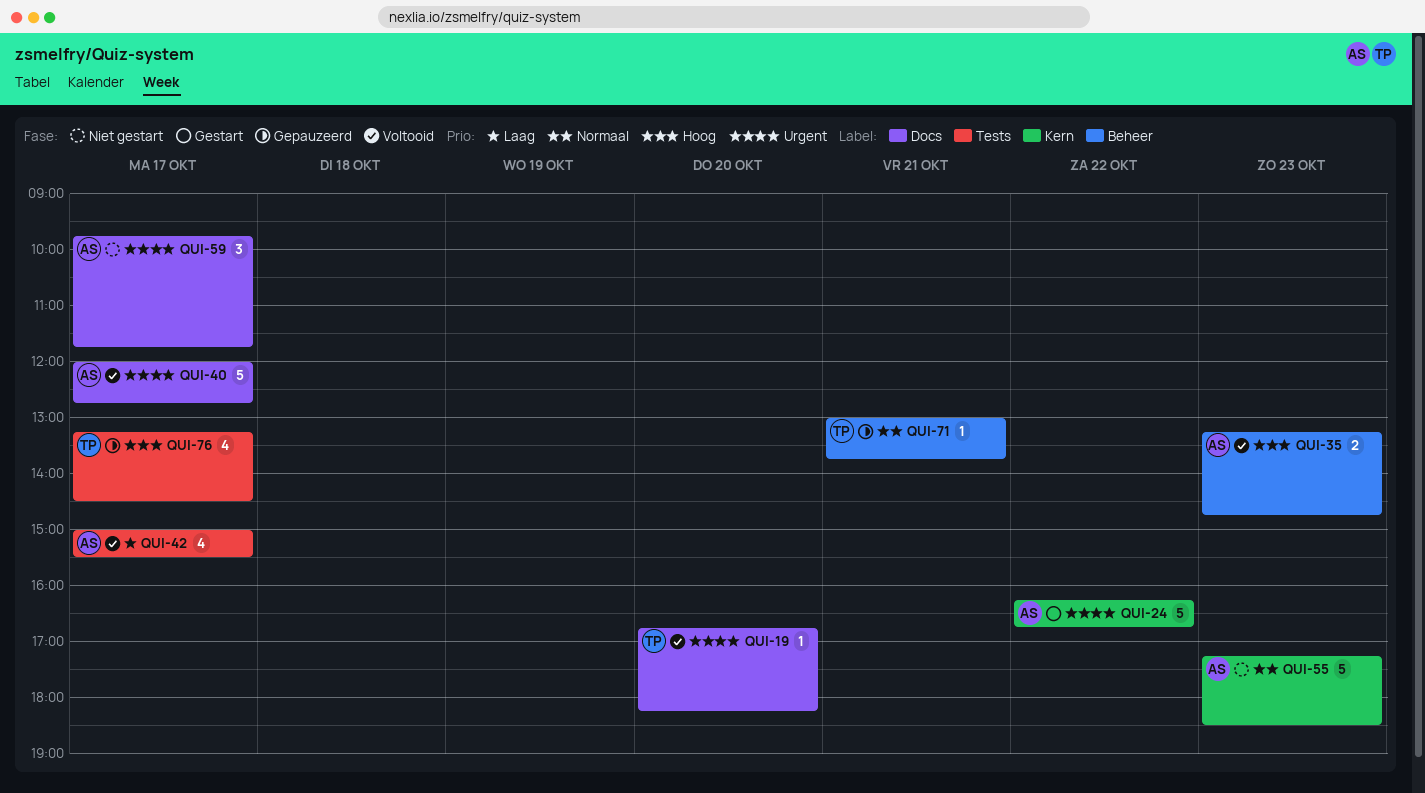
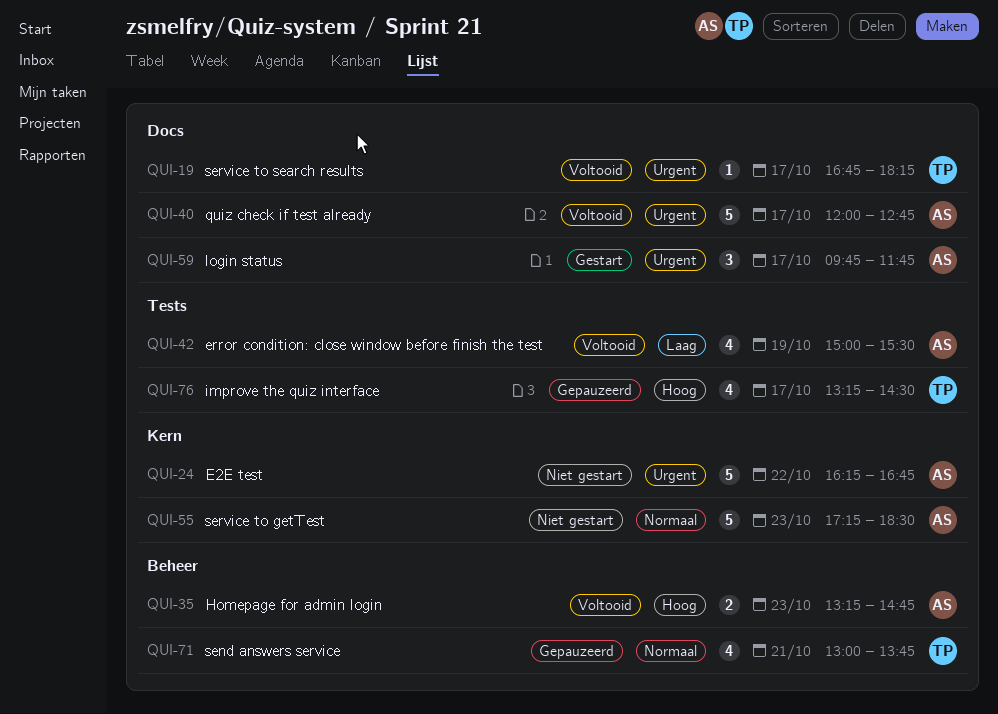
QUI-19, day: Oct 20 -> Oct 17
QUI-24, status: Gestart -> Niet gestart
QUI-42, day: Oct 17 -> Oct 19
QUI-59, status: Niet gestart -> Gestart
QUI-71, estimate: 1 -> 4

